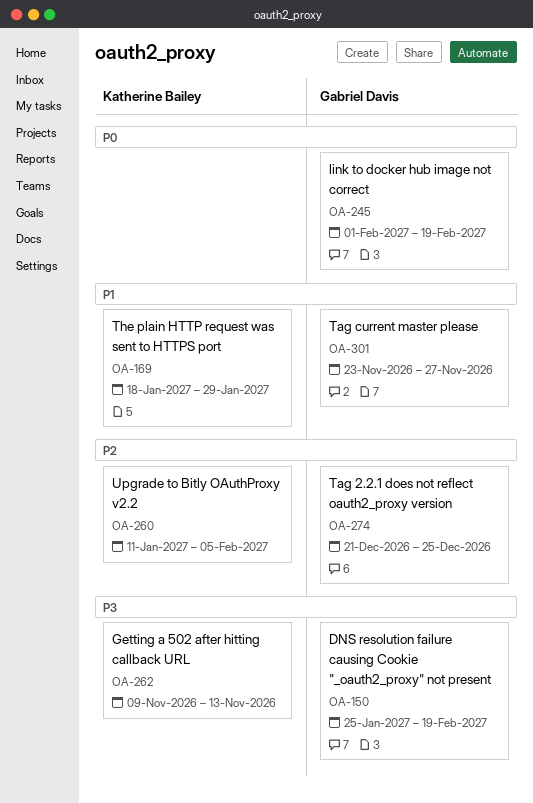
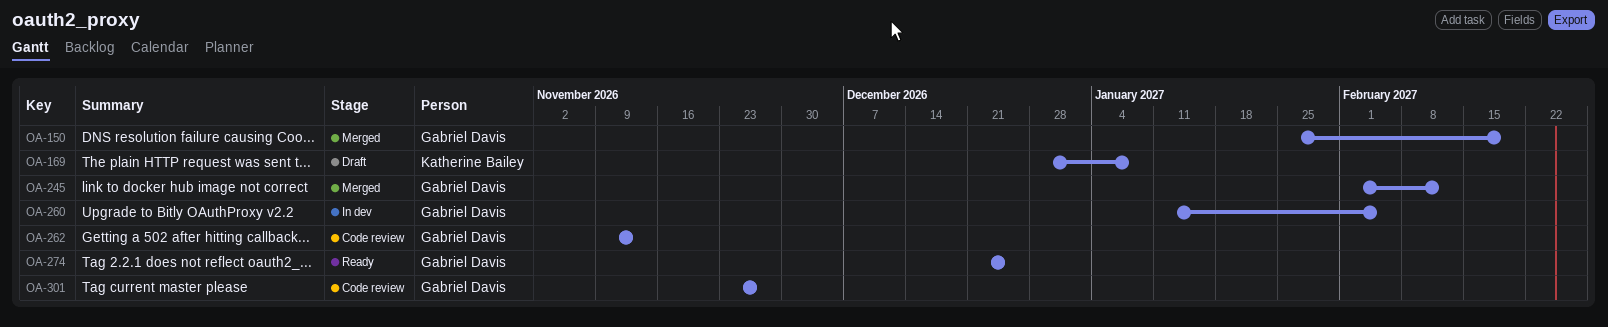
OA-169, start: Jan 18 -> Dec 28
OA-169, due: Jan 29 -> Jan 8
OA-245, due: Feb 19 -> Feb 12
OA-260, owner: Katherine Bailey -> Gabriel Davis
OA-262, owner: Katherine Bailey -> Gabriel Davis

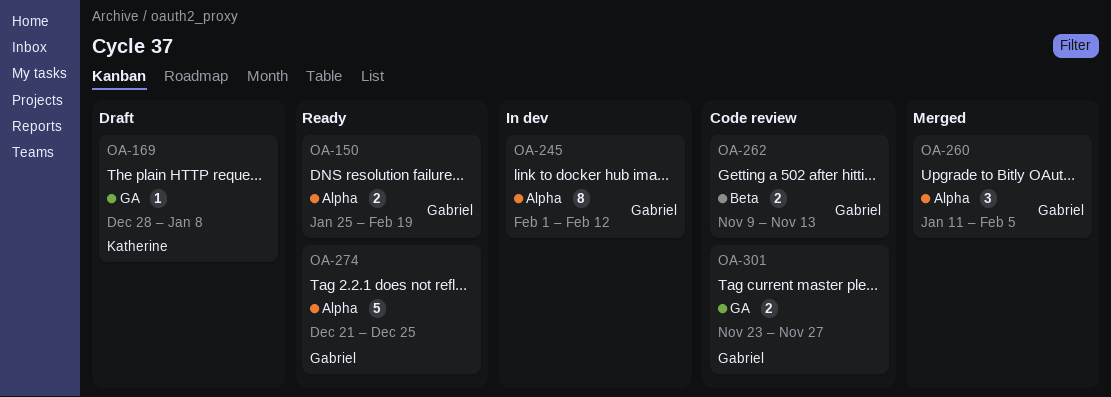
OA-150, status: Merged -> Ready
OA-245, status: Merged -> In dev
OA-260, status: In dev -> Merged

